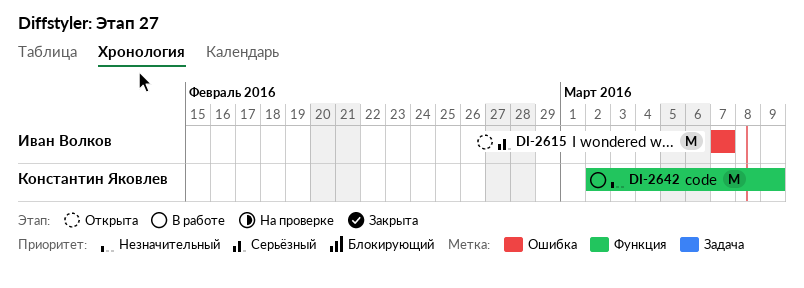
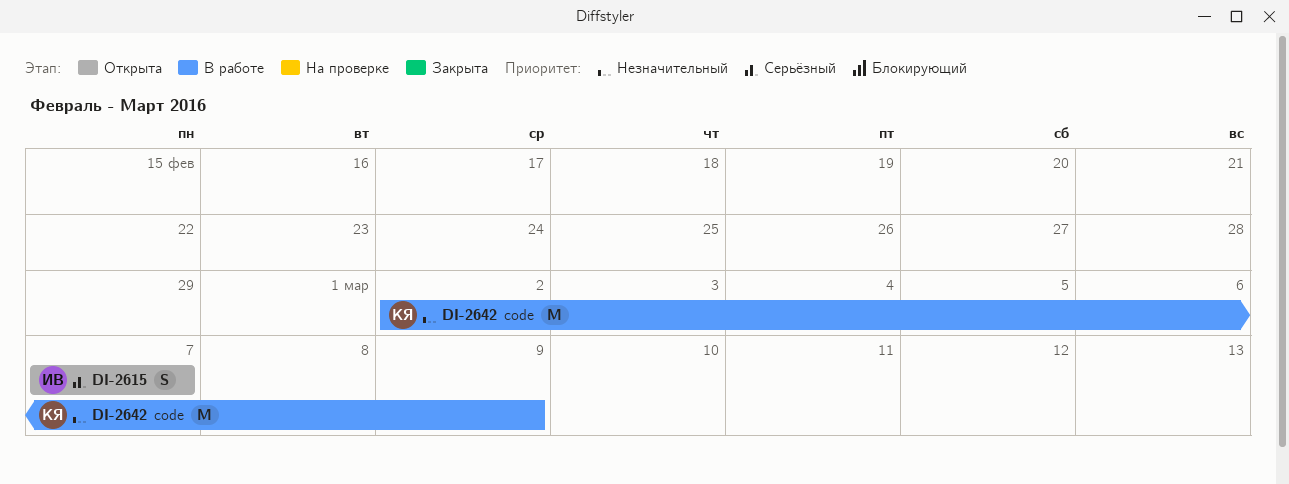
DI-2615, estimate: M -> S

